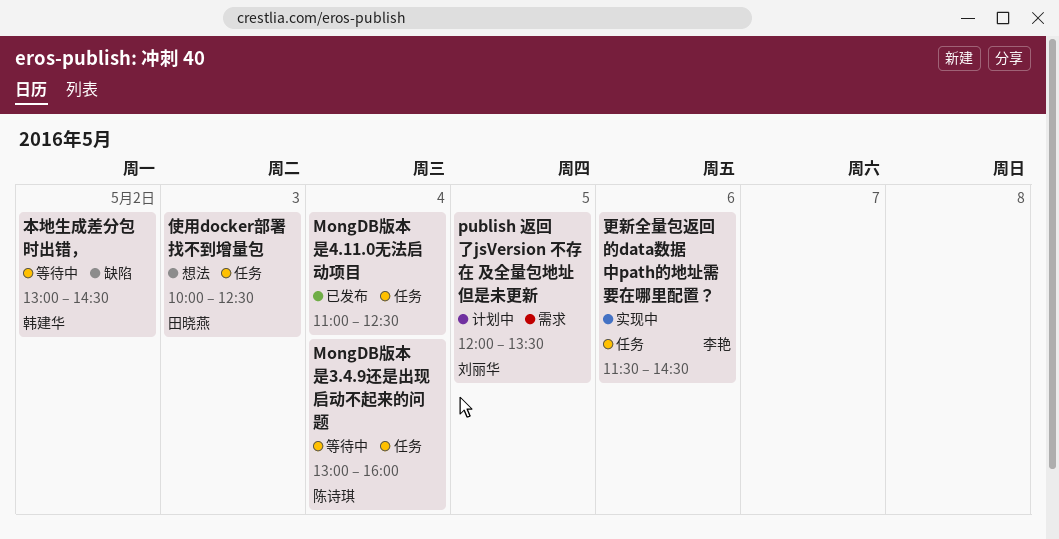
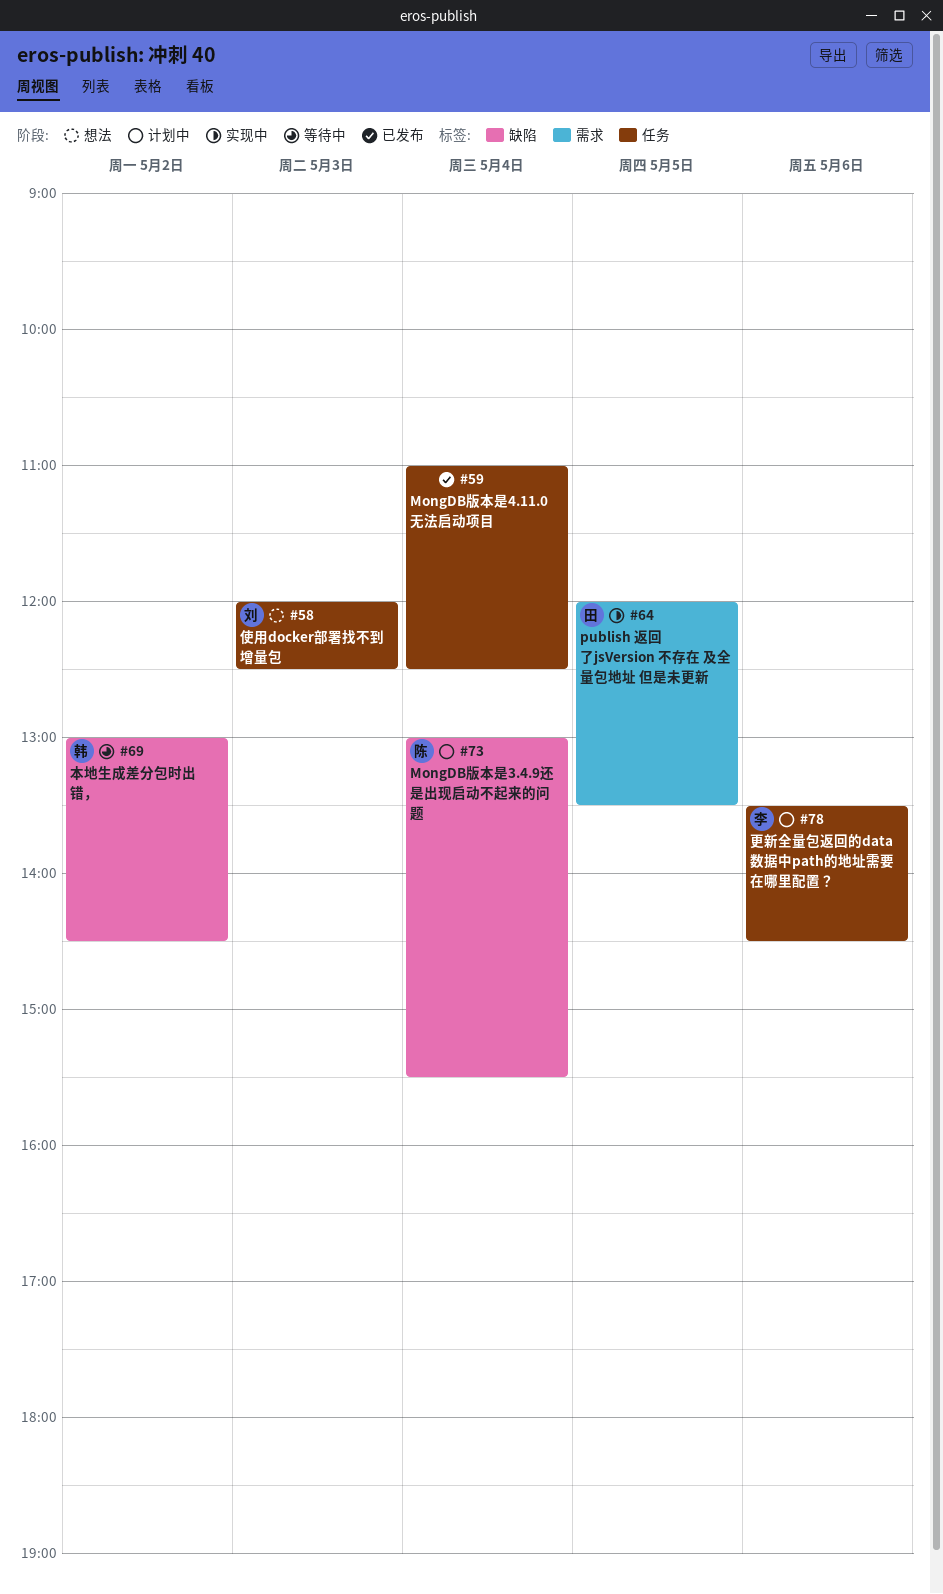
MongDB版本是3.4.9还是出现启动不起来的问题, status: 等待中 -> 计划中
MongDB版本是3.4.9还是出现启动不起来的问题, label: 任务 -> 缺陷
MongDB版本是3.4.9还是出现启动不起来的问题, ends: 16:00 -> 15:30
publish 返回了jsVersion 不存在 及全量包地址 但是未更新, status: 计划中 -> 实现中
publish 返回了jsVersion 不存在 及全量包地址 但是未更新, owner: 刘丽华 -> 田晓燕
使用docker部署找不到增量包, owner: 田晓燕 -> 刘丽华
使用docker部署找不到增量包, begins: 10:00 -> 12:00
更新全量包返回的data数据中path的地址需要在哪里配置？, status: 实现中 -> 计划中
更新全量包返回的data数据中path的地址需要在哪里配置？, begins: 11:30 -> 13:30

